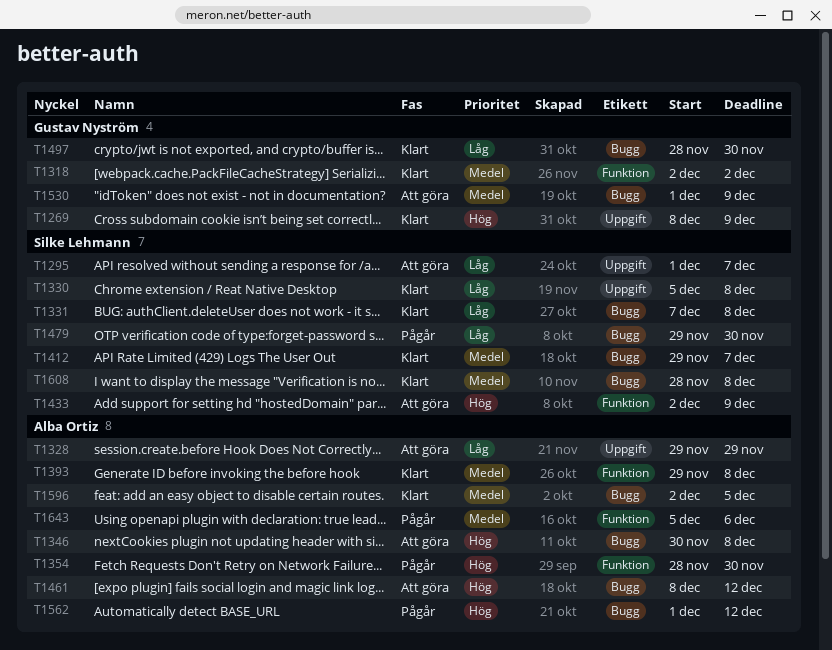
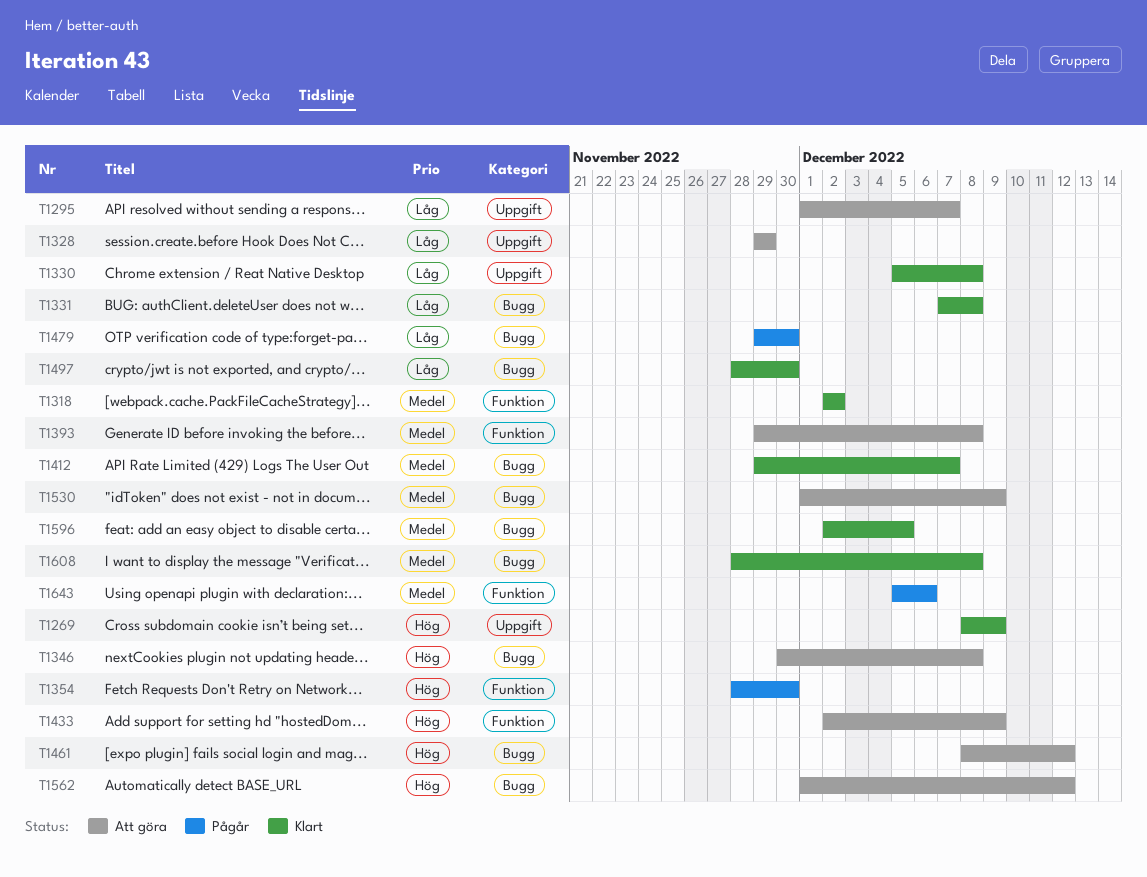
T1393, status: Klart -> Att göra
T1562, status: Pågår -> Att göra

